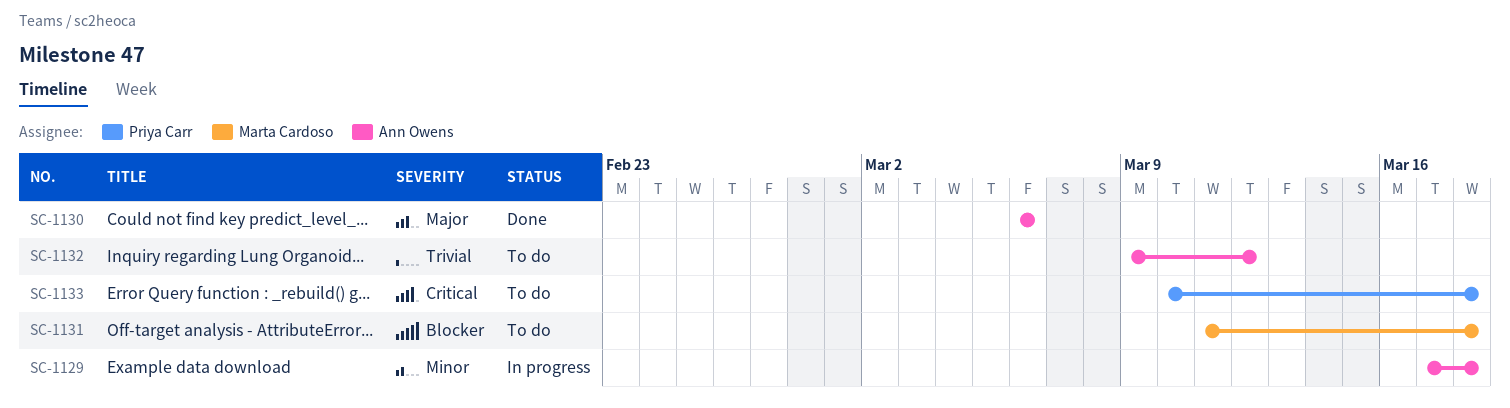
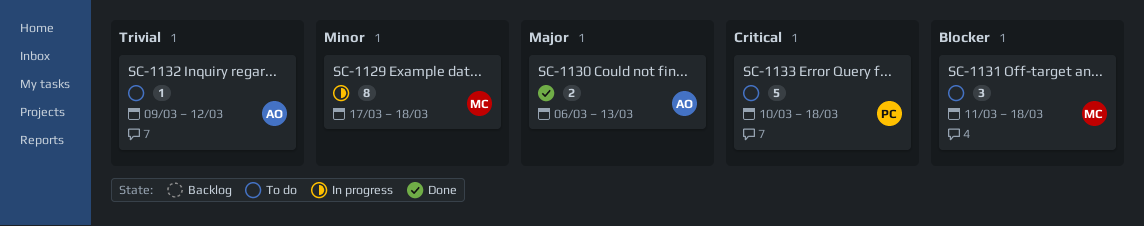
SC-1129, owner: Ann Owens -> Marta Cardoso
SC-1130, due: Mar 6 -> Mar 13

